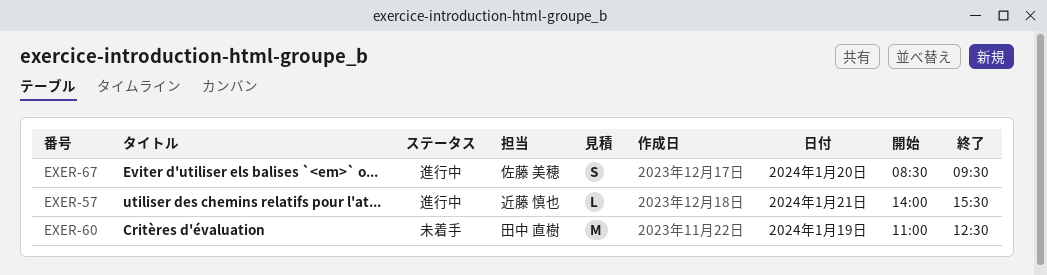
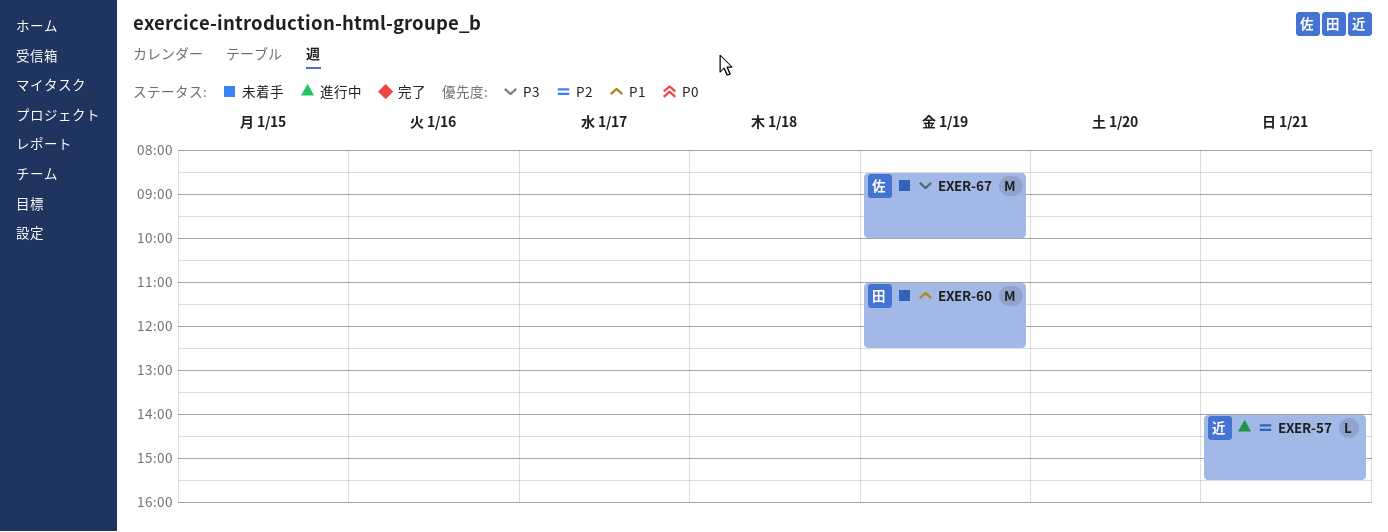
EXER-67, status: 進行中 -> 未着手
EXER-67, estimate: S -> M
EXER-67, day: Jan 20 -> Jan 19
EXER-67, ends: 09:30 -> 10:00

